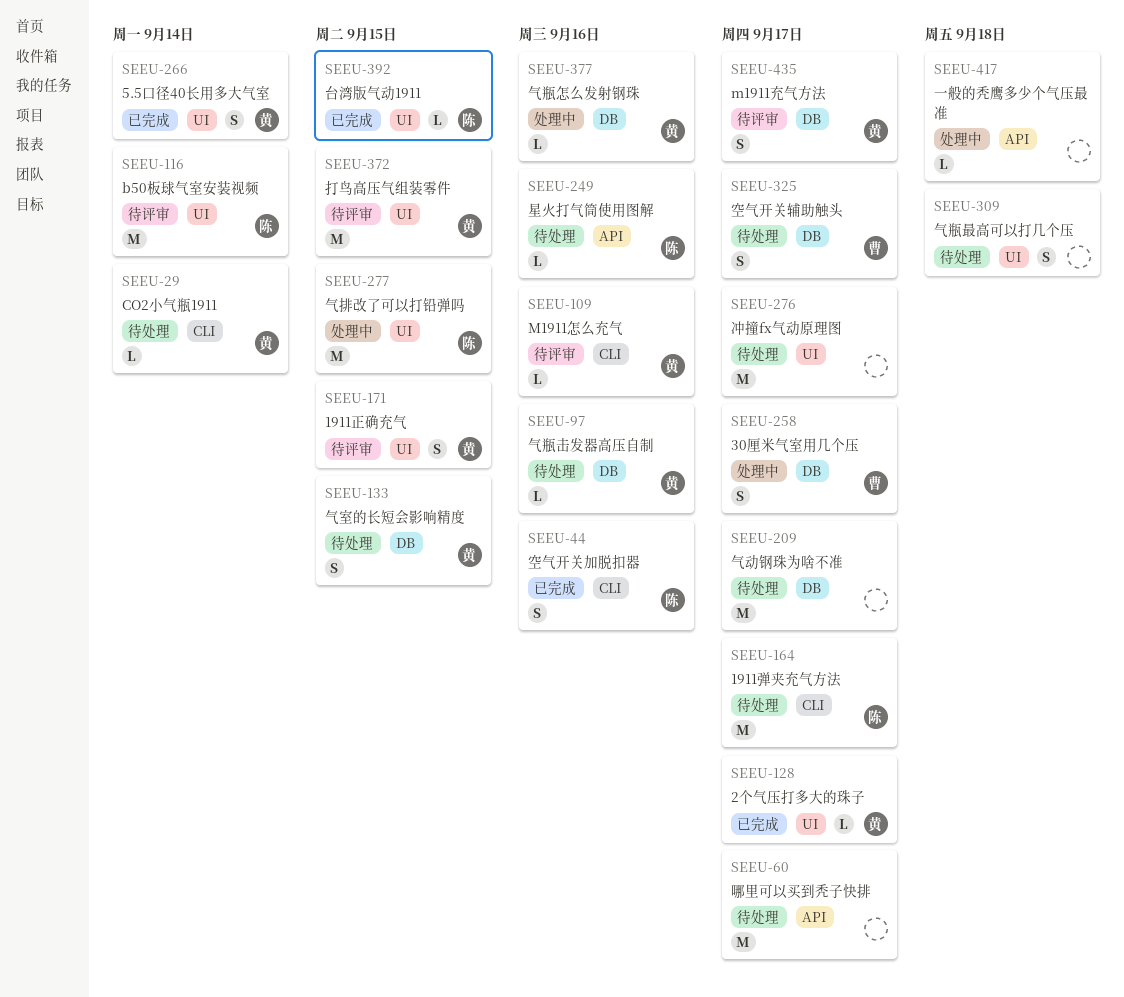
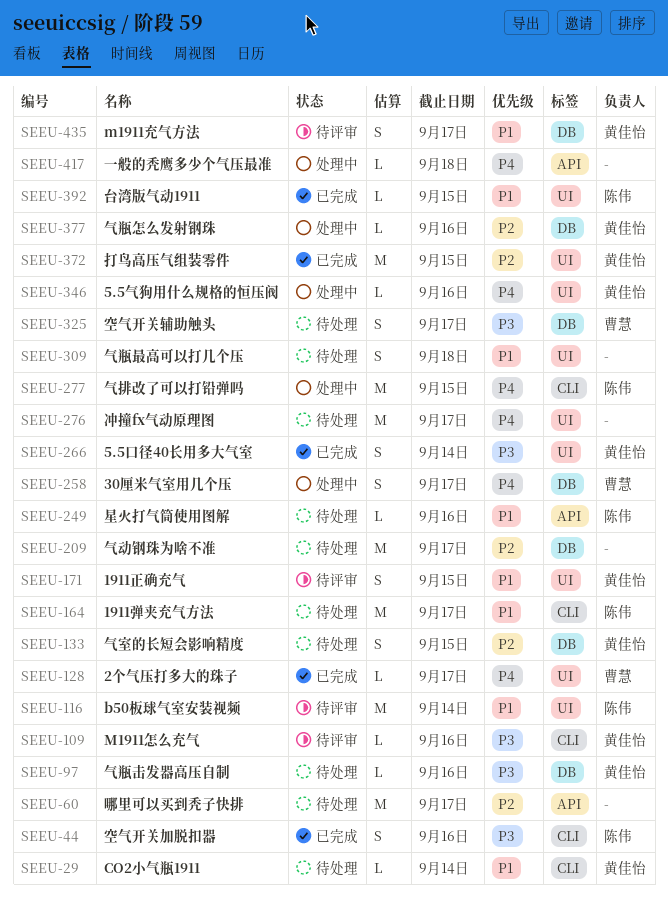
SEEU-128, owner: 黄佳怡 -> 曹慧
SEEU-277, label: UI -> CLI
SEEU-346: none -> present
SEEU-372, status: 待评审 -> 已完成

